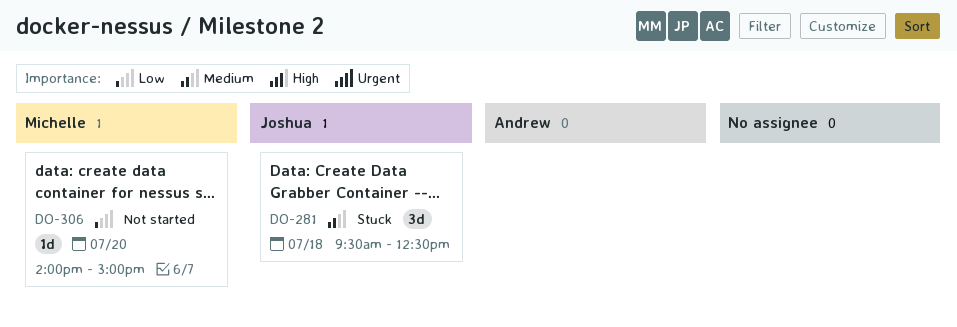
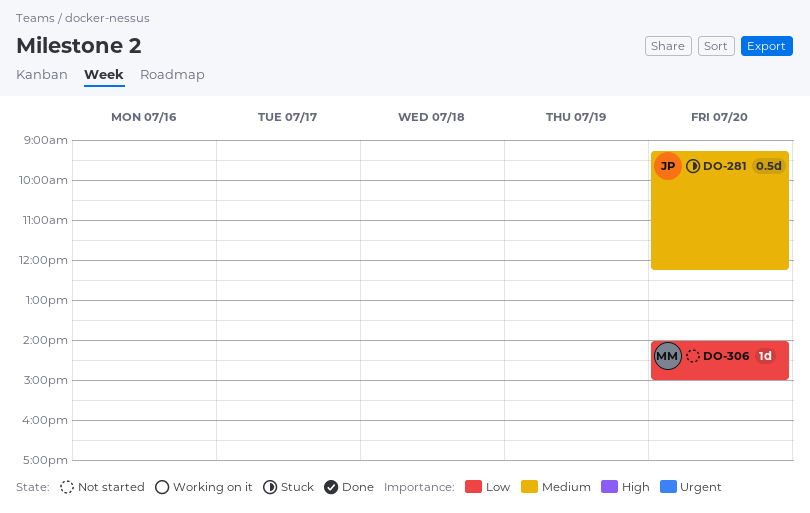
DO-281, estimate: 3d -> 0.5d
DO-281, day: Jul 18 -> Jul 20
DO-281, begins: 09:30 -> 09:15
DO-281, ends: 12:30 -> 12:15

